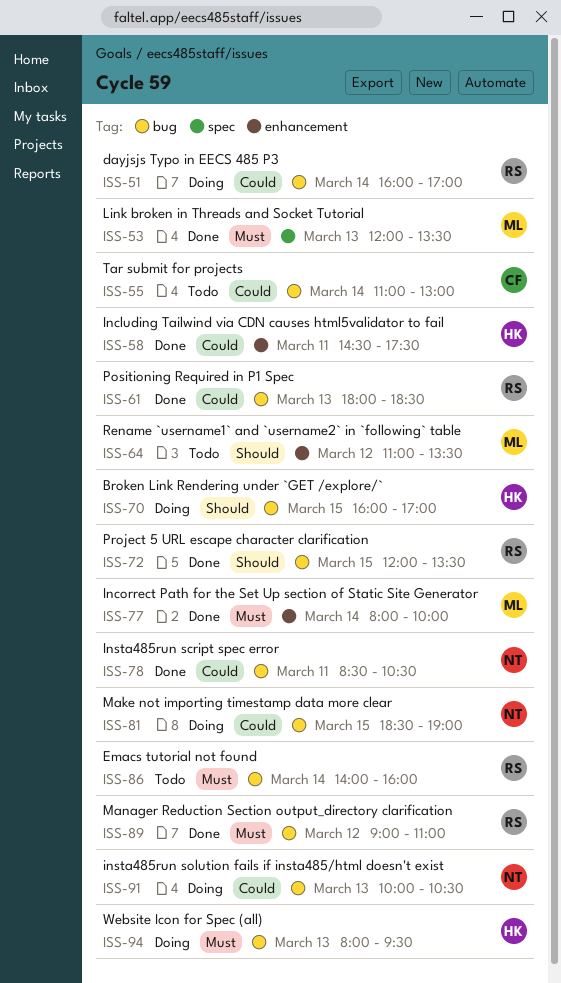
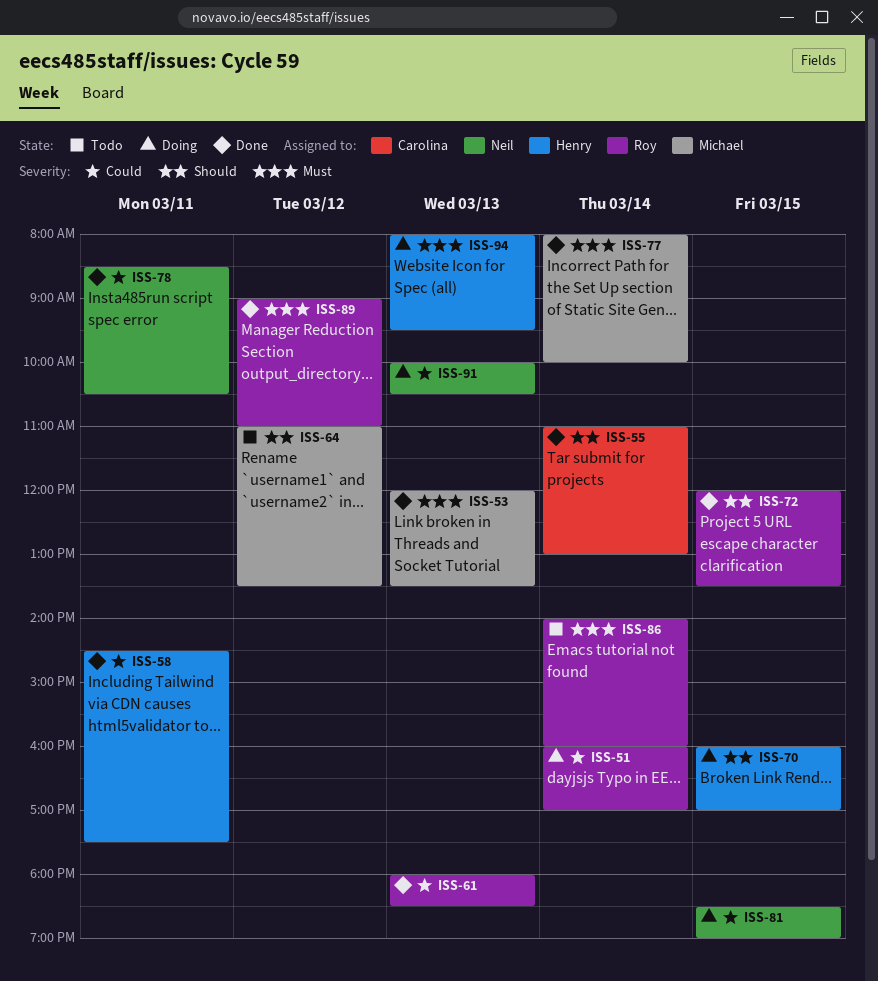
ISS-55, status: Todo -> Done
ISS-55, priority: Could -> Should

